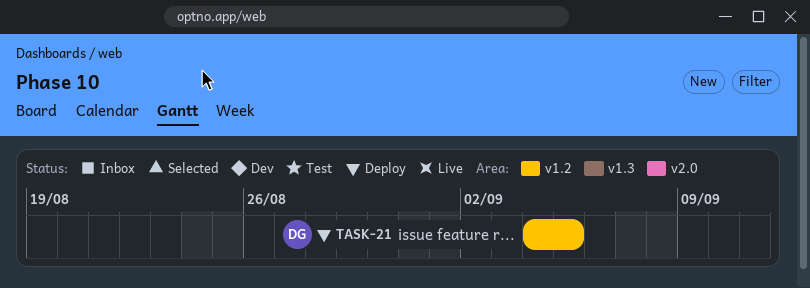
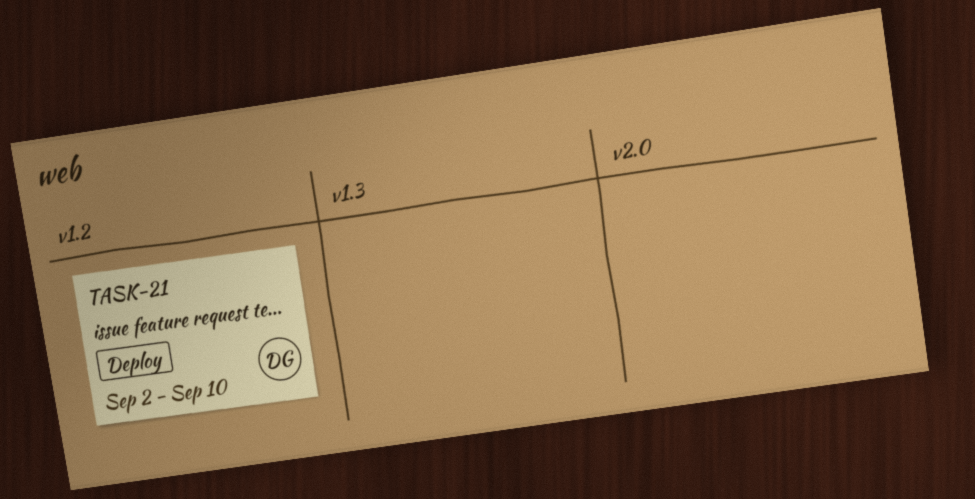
TASK-21, start: Sep 4 -> Sep 2
TASK-21, due: Sep 5 -> Sep 10

